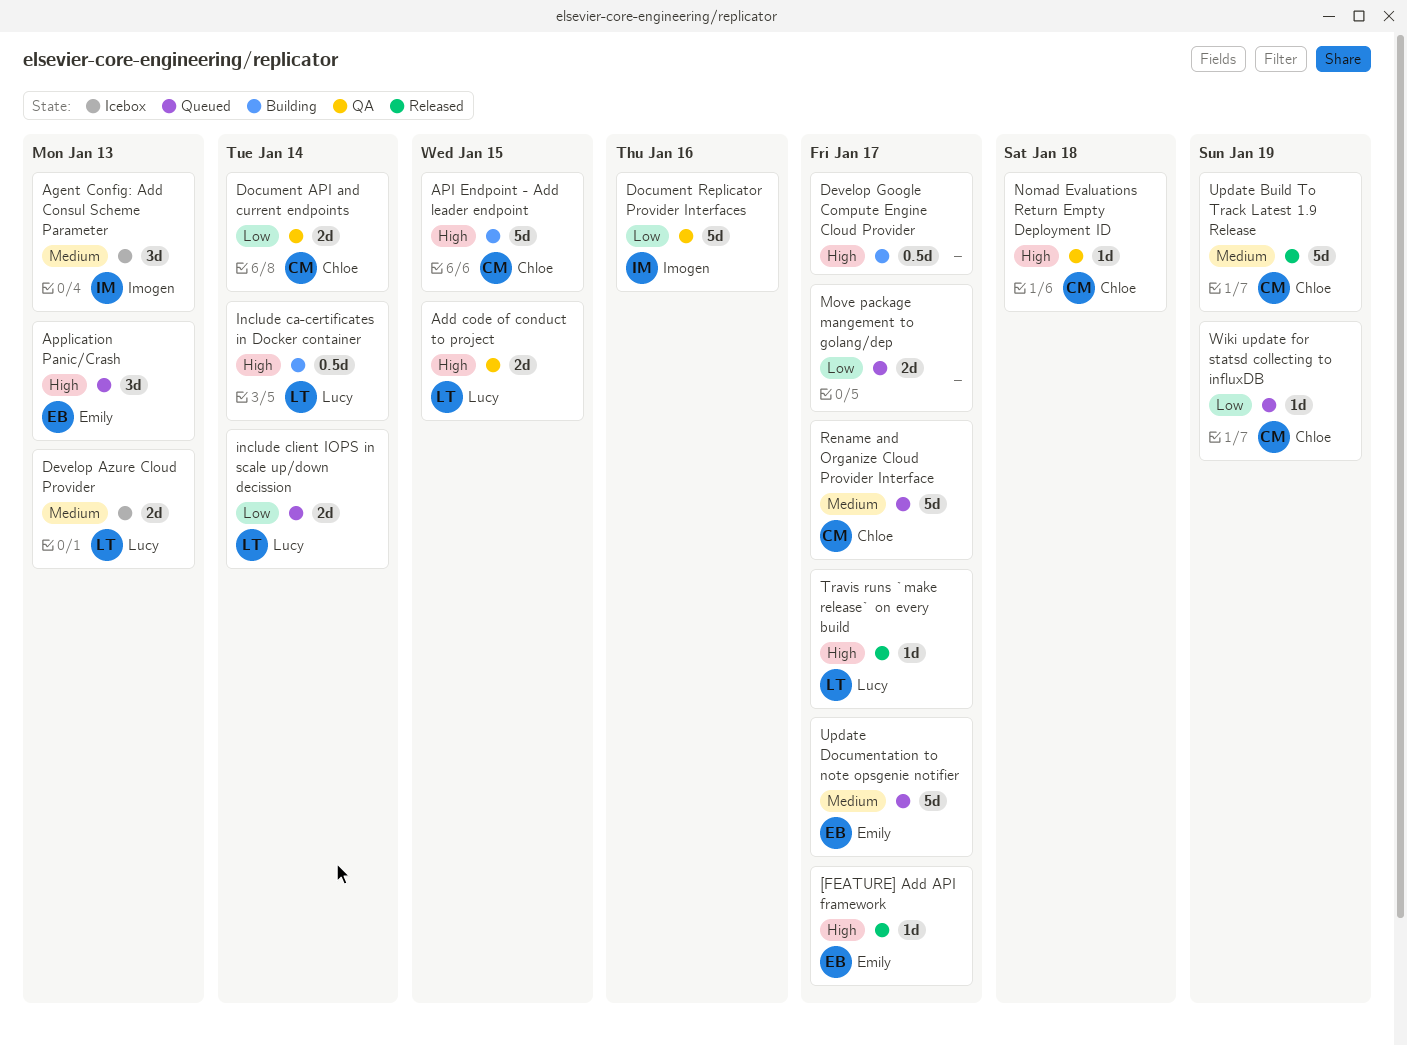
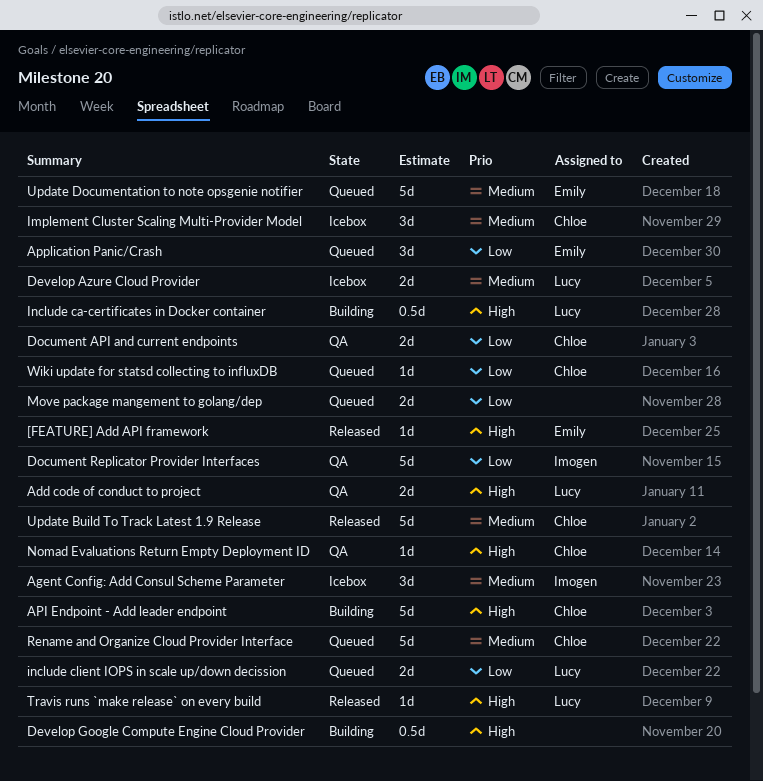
Application Panic/Crash, priority: High -> Low
Implement Cluster Scaling Multi-Provider Model: none -> present

